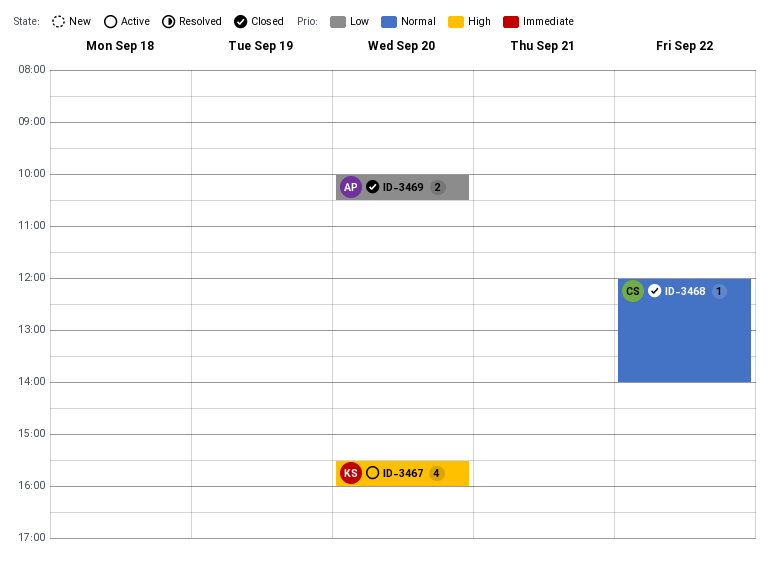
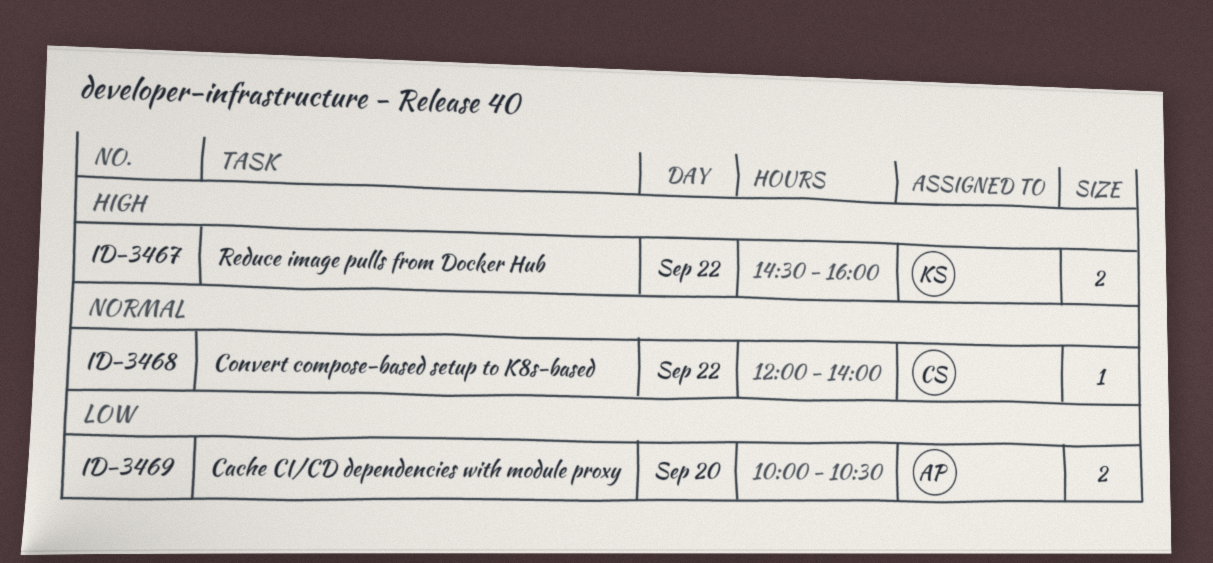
ID-3467, estimate: 4 -> 2
ID-3467, day: Sep 20 -> Sep 22
ID-3467, begins: 15:30 -> 14:30

